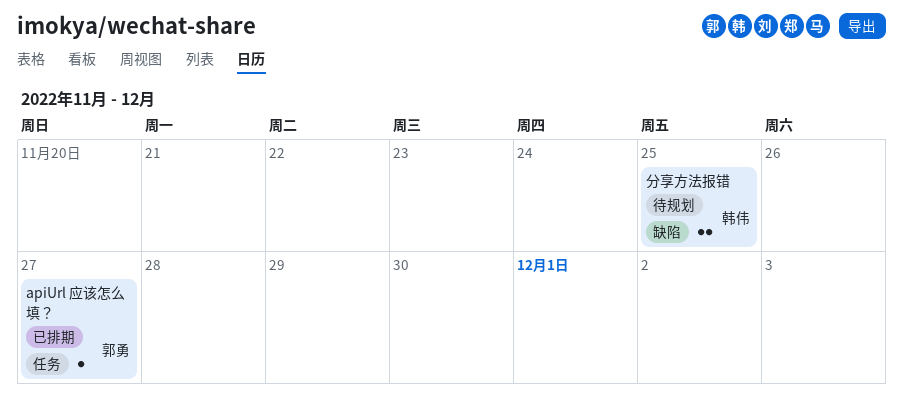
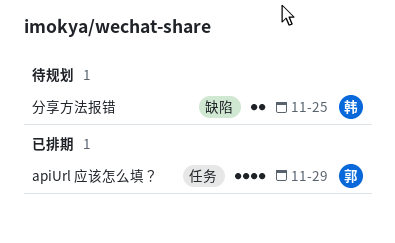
apiUrl 应该怎么填？, estimate: 1 -> 4
apiUrl 应该怎么填？, due: Nov 27 -> Nov 29

